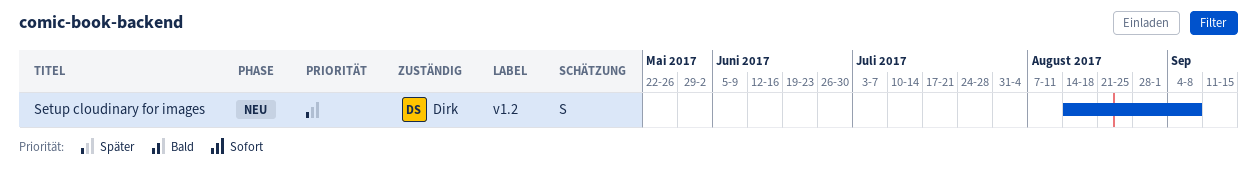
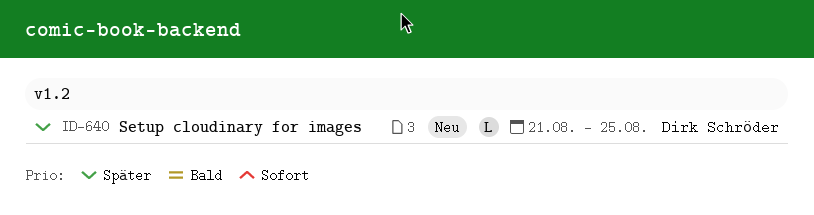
Setup cloudinary for images, estimate: S -> L
Setup cloudinary for images, start: Aug 14 -> Aug 21
Setup cloudinary for images, due: Sep 8 -> Aug 25

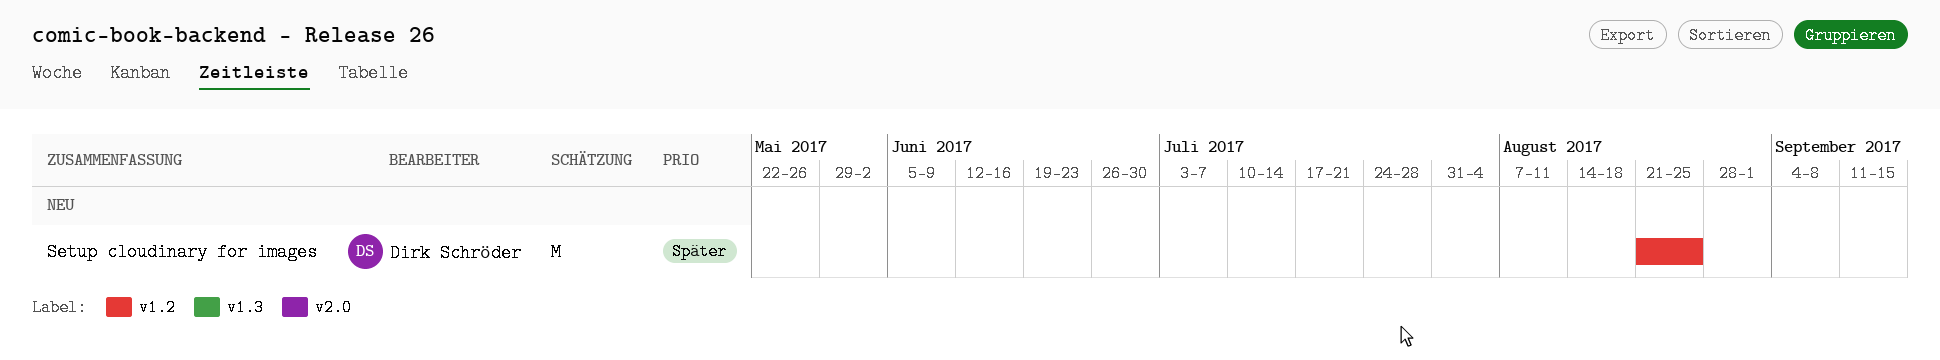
Setup cloudinary for images, estimate: L -> M

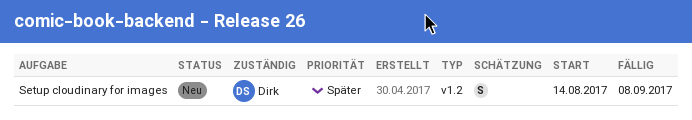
Setup cloudinary for images, estimate: M -> S
Setup cloudinary for images, start: Aug 21 -> Aug 14
Setup cloudinary for images, due: Aug 25 -> Sep 8

